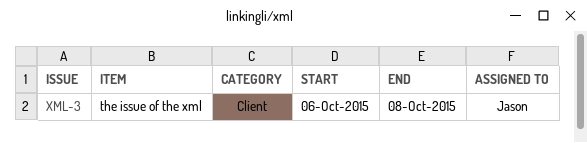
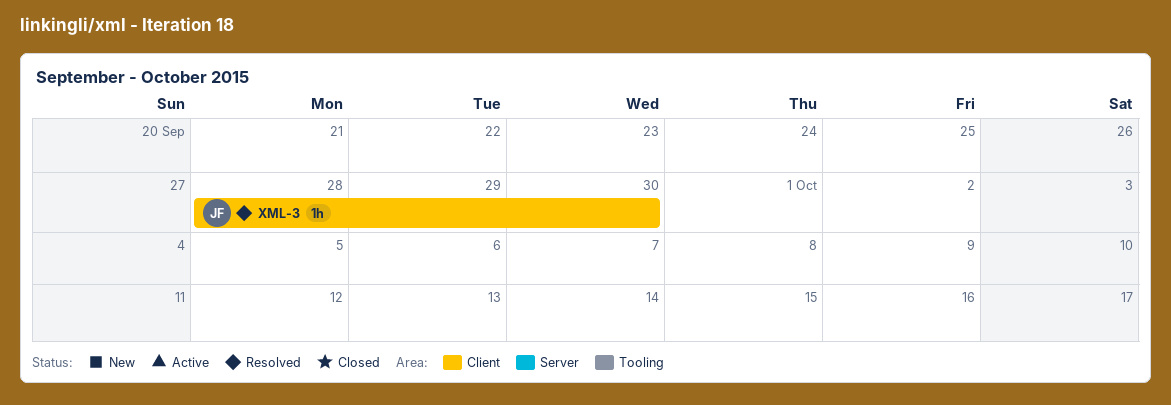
XML-3, start: Oct 6 -> Sep 28
XML-3, due: Oct 8 -> Sep 30

